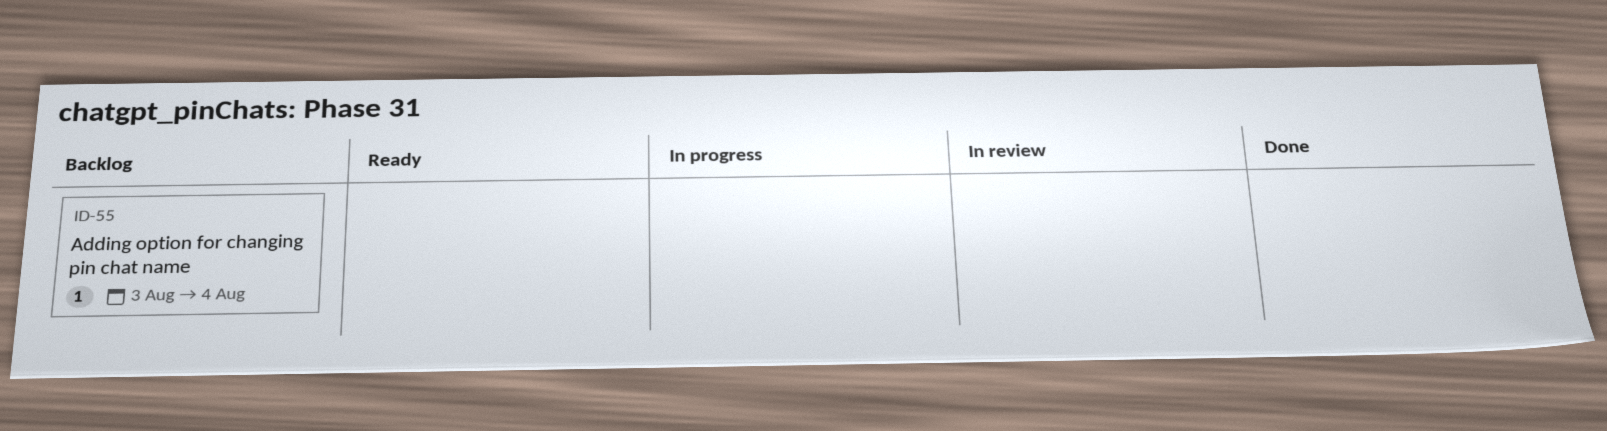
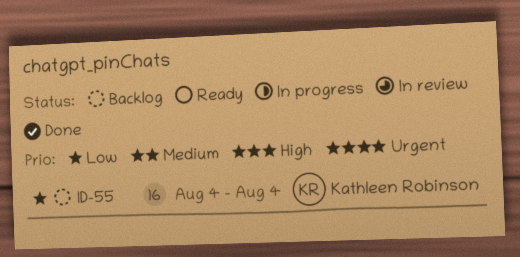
ID-55, estimate: 1 -> 16
ID-55, start: Aug 3 -> Aug 4

